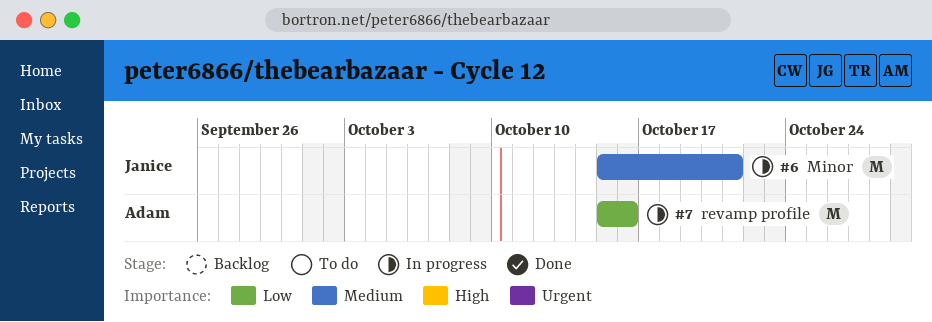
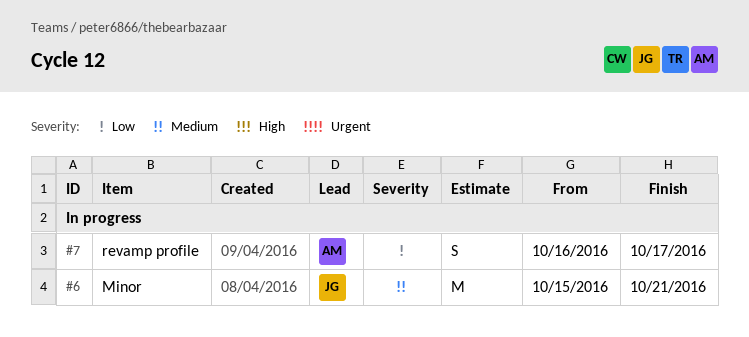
#7, estimate: M -> S
#7, start: Oct 15 -> Oct 16
#7, due: Oct 16 -> Oct 17

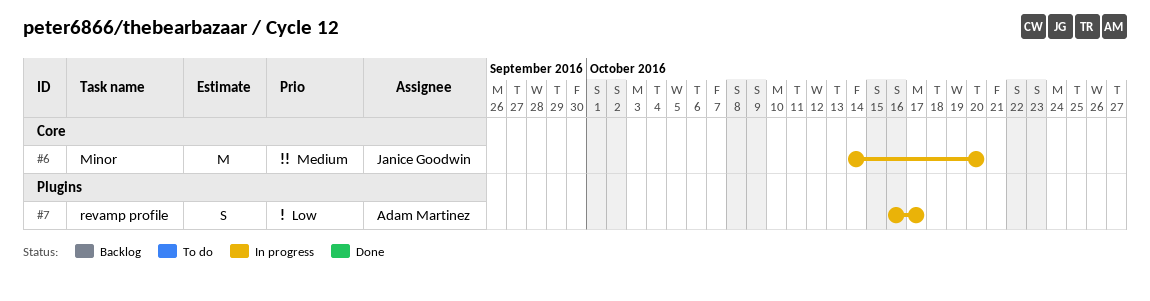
#6, start: Oct 15 -> Oct 14
#6, due: Oct 21 -> Oct 20

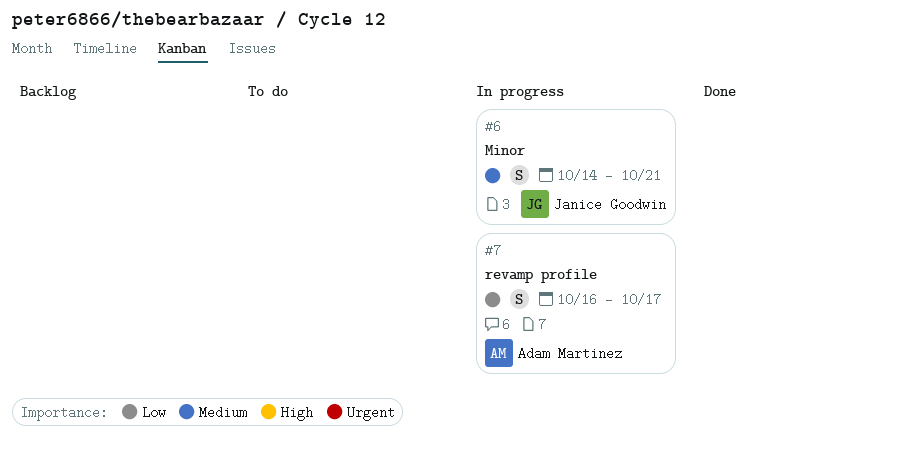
#6, estimate: M -> S
#6, due: Oct 20 -> Oct 21

